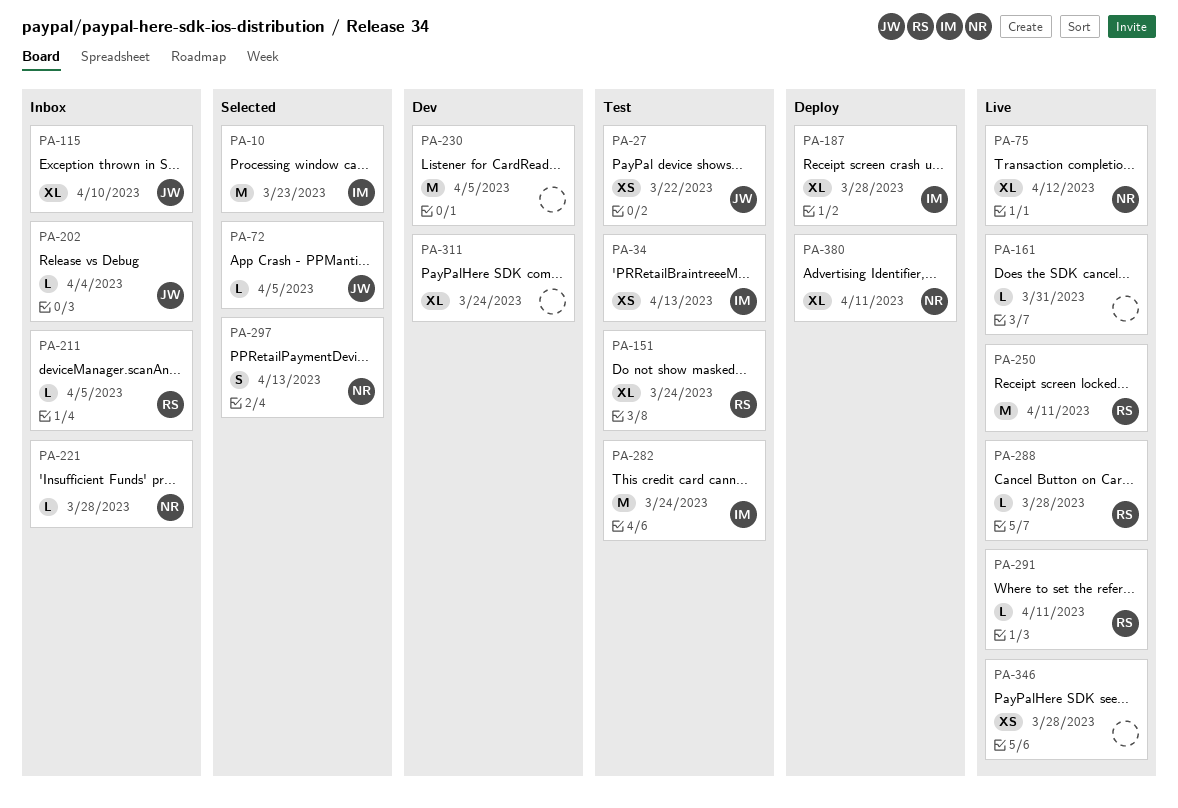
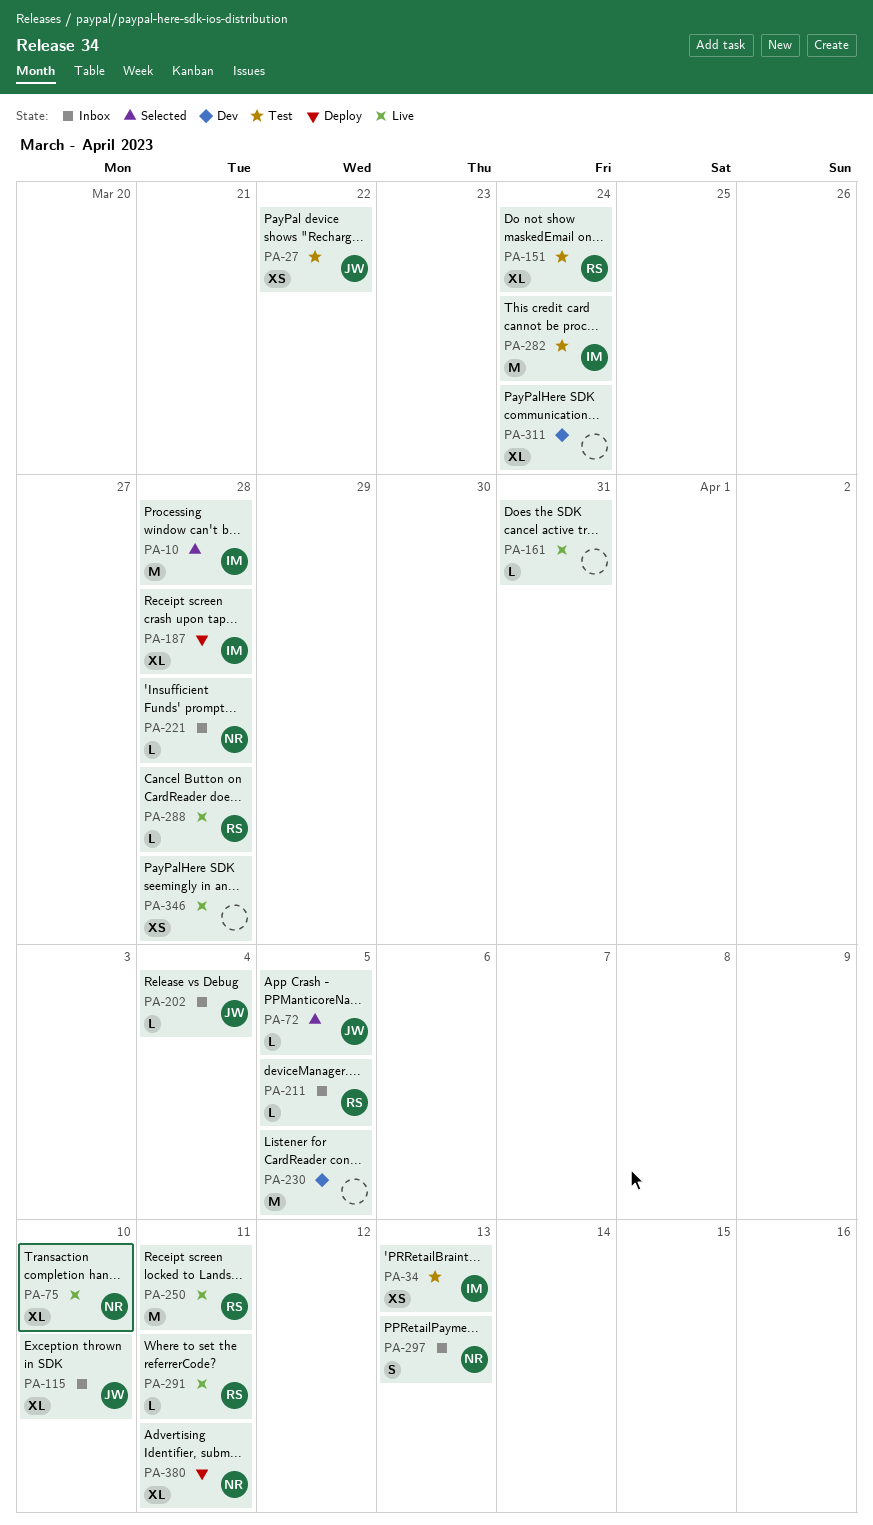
PA-10, due: Mar 23 -> Mar 28
PA-75, due: Apr 12 -> Apr 10
PA-297, status: Selected -> Inbox

